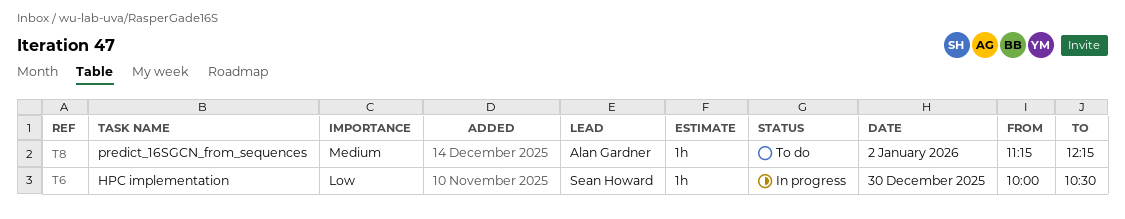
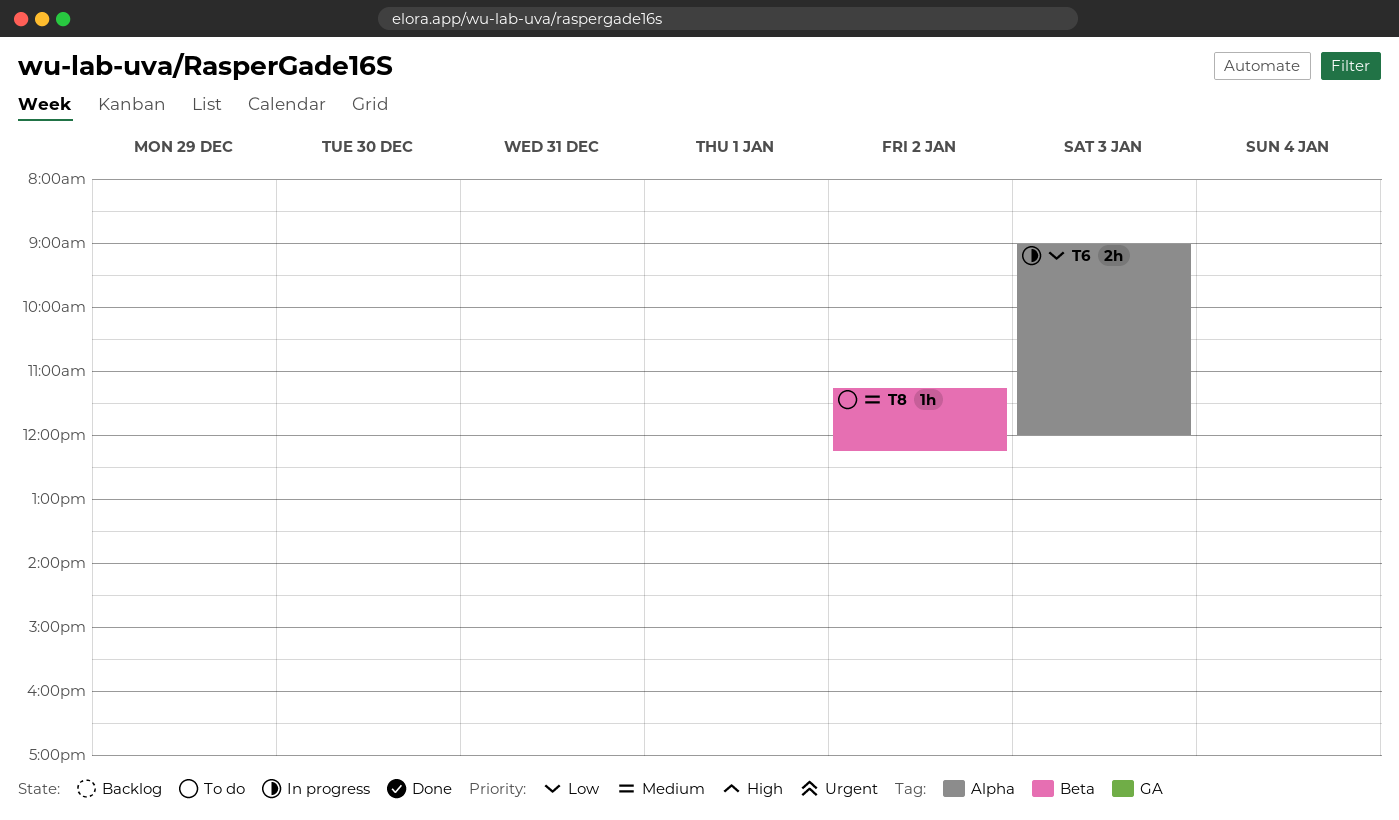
T6, estimate: 1h -> 2h
T6, day: Dec 30 -> Jan 3
T6, begins: 10:00 -> 09:00
T6, ends: 10:30 -> 12:00

